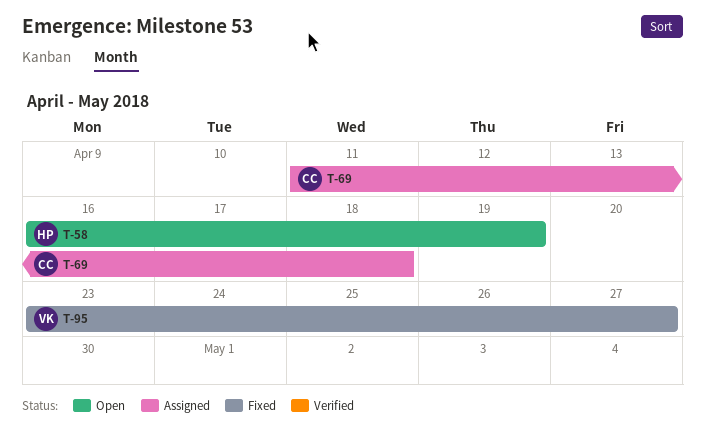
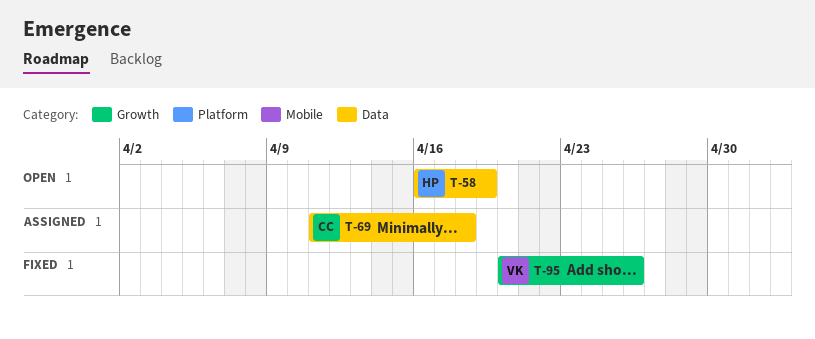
T-95, start: Apr 23 -> Apr 20
T-95, due: Apr 27 -> Apr 26

